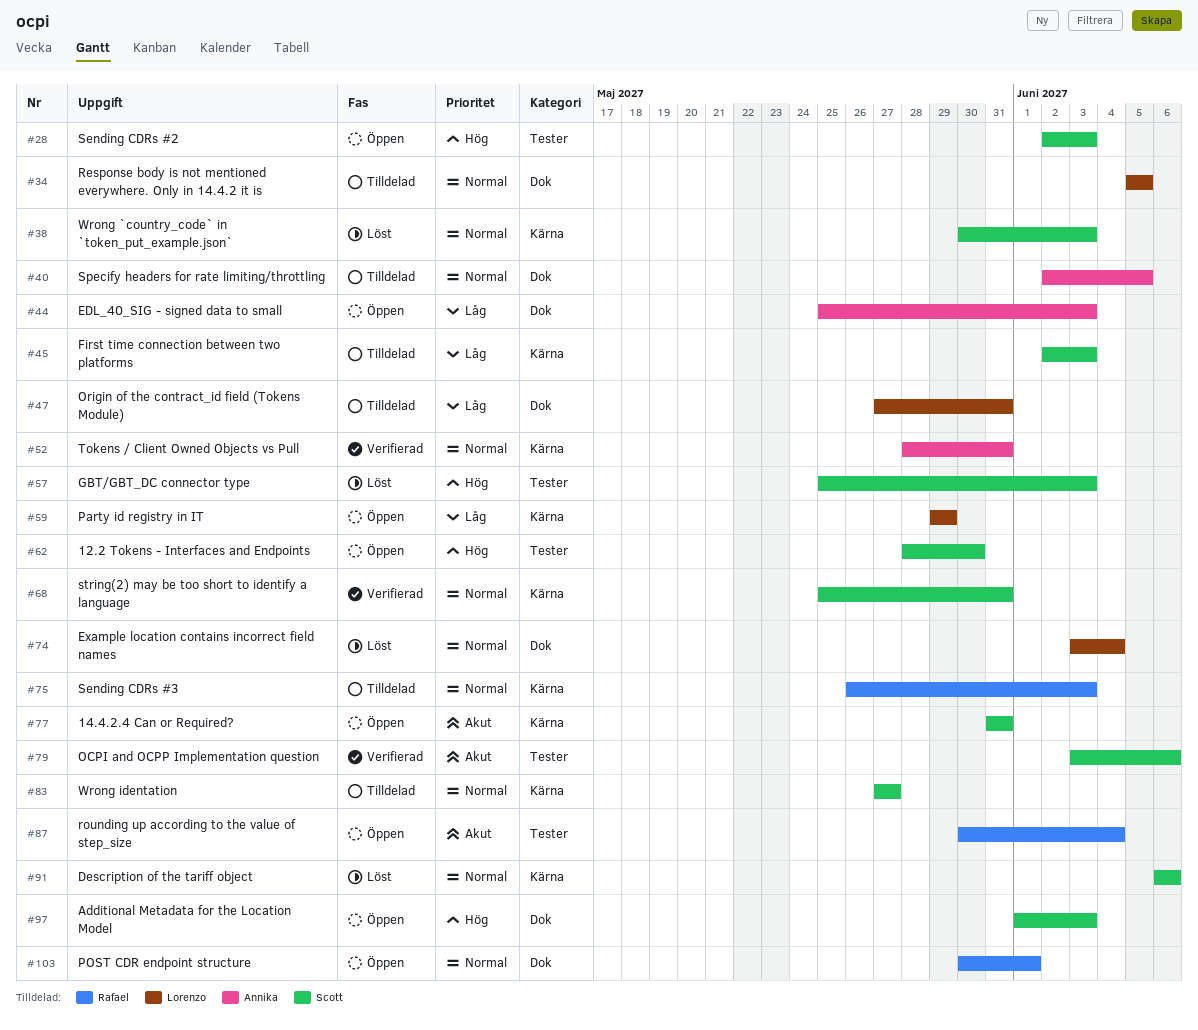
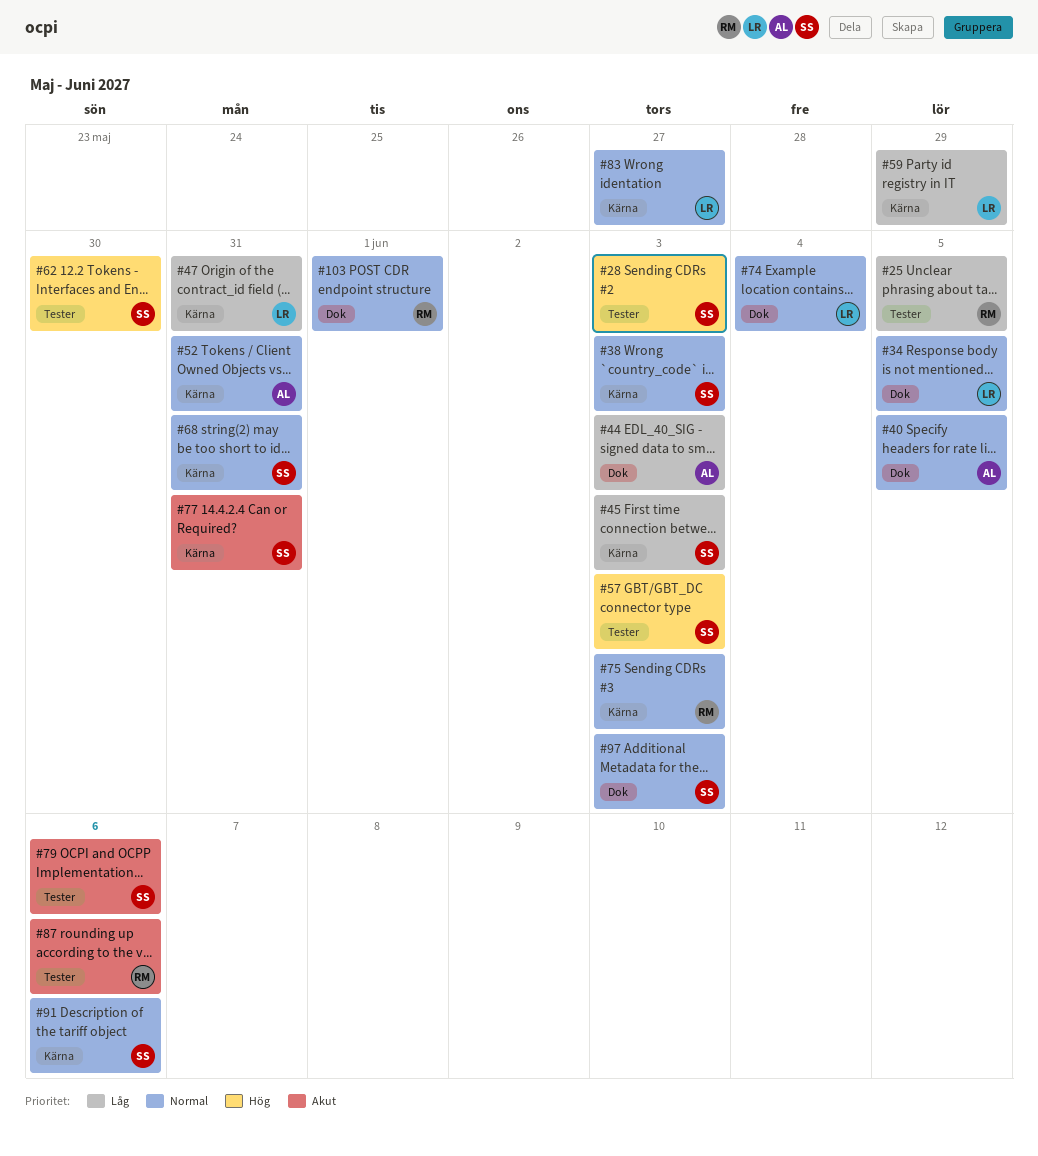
#25: none -> present
#47, label: Dok -> Kärna
#83, owner: Scott -> Lorenzo
#87, due: Jun 4 -> Jun 6
#97, priority: Hög -> Normal

